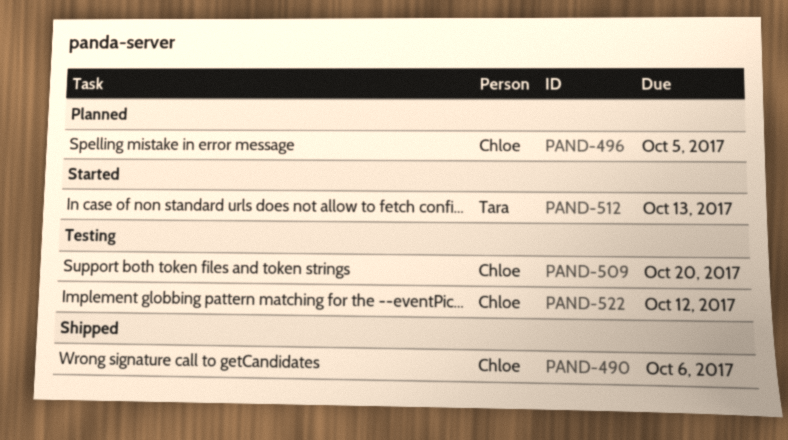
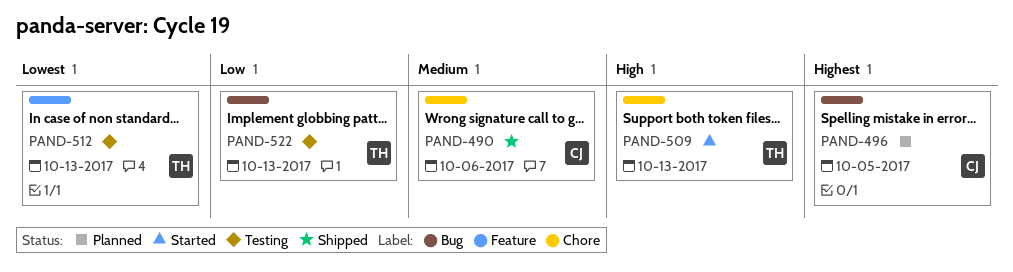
PAND-509, status: Testing -> Started
PAND-509, owner: Chloe -> Tara
PAND-509, due: Oct 20 -> Oct 13
PAND-512, status: Started -> Testing
PAND-522, owner: Chloe -> Tara
PAND-522, due: Oct 12 -> Oct 13

